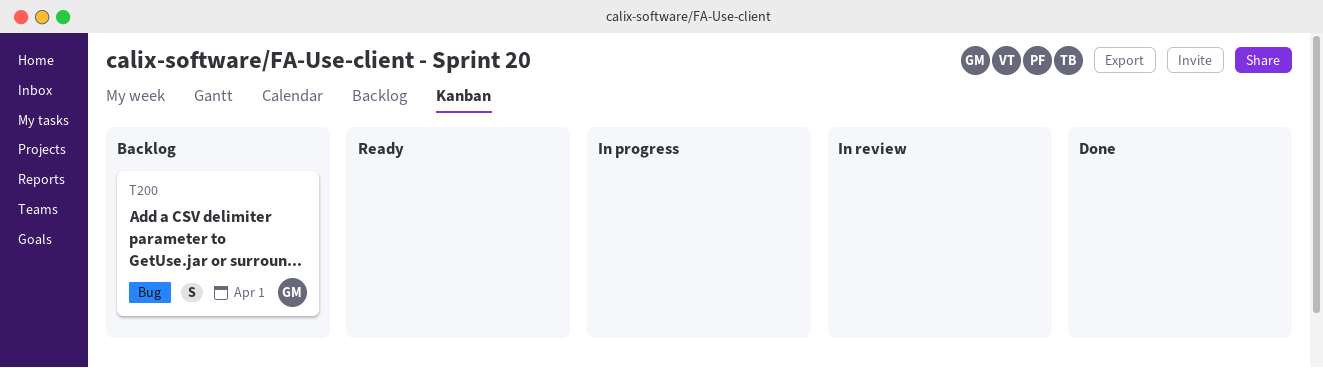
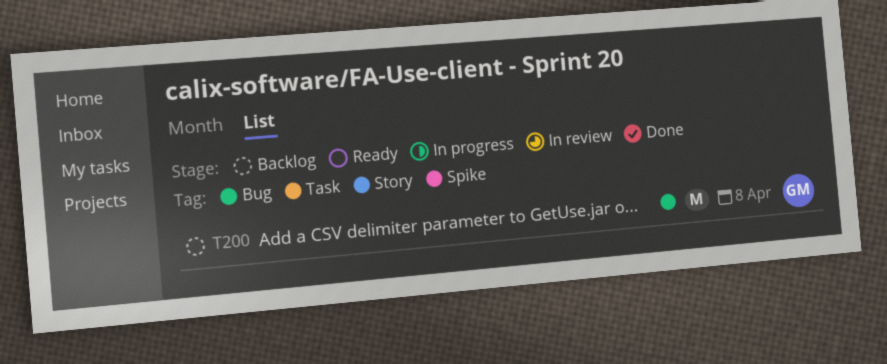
T200, estimate: S -> M
T200, due: Apr 1 -> Apr 8

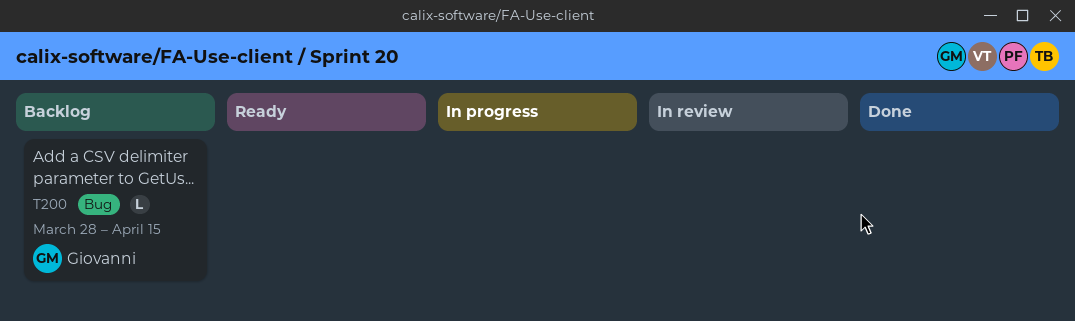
T200, estimate: M -> L
T200, due: Apr 8 -> Apr 15

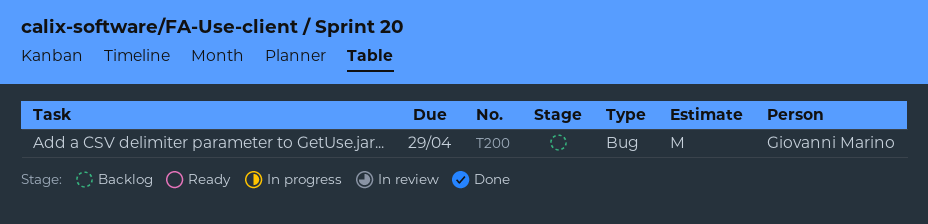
T200, estimate: L -> M
T200, due: Apr 15 -> Apr 29

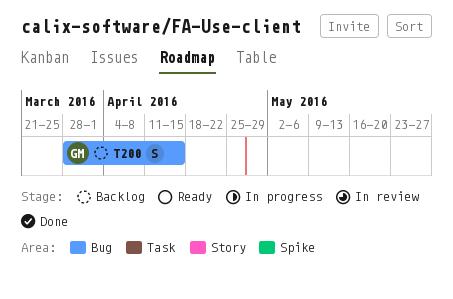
T200, estimate: M -> S
T200, due: Apr 29 -> Apr 15

